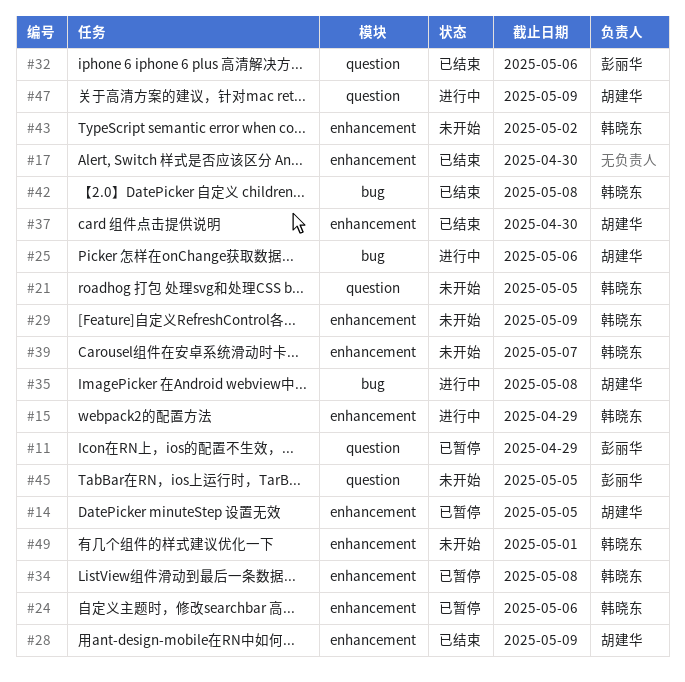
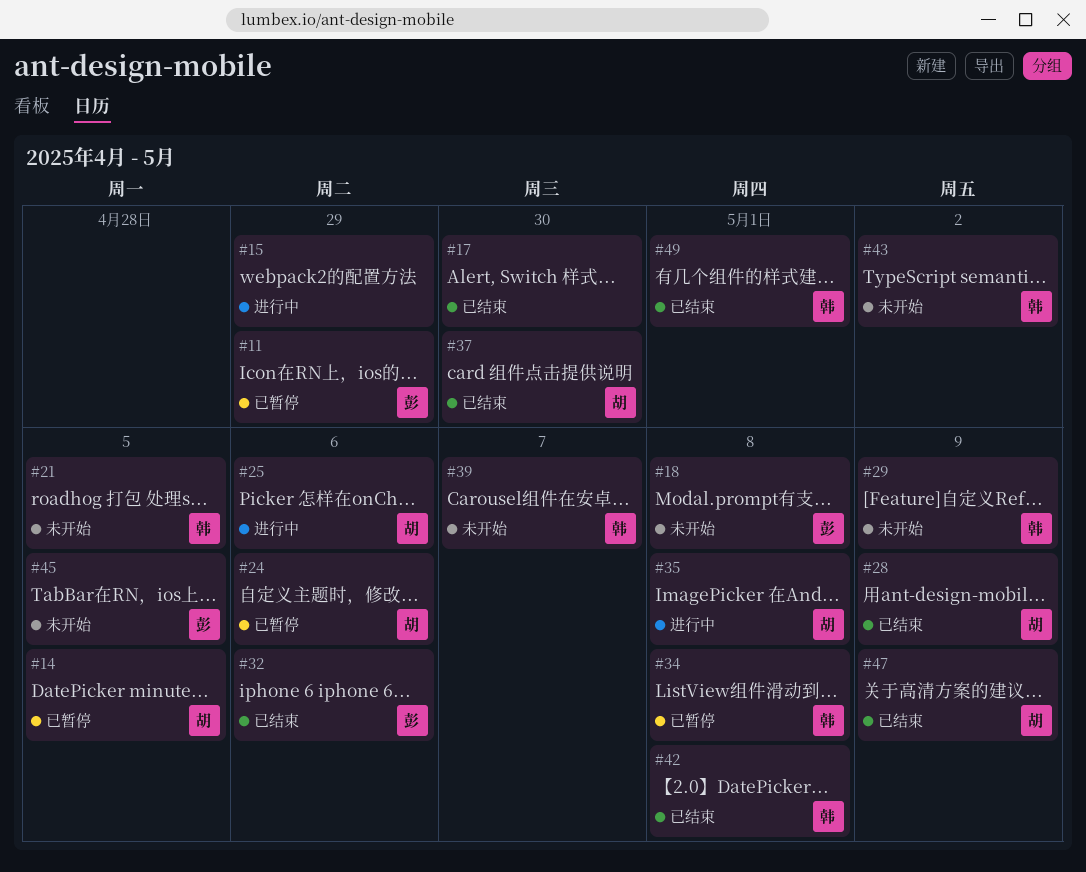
#15, owner: 韩晓东 -> none
#18: none -> present
#24, owner: 韩晓东 -> 胡建华
#47, status: 进行中 -> 已结束
#49, status: 未开始 -> 已结束

